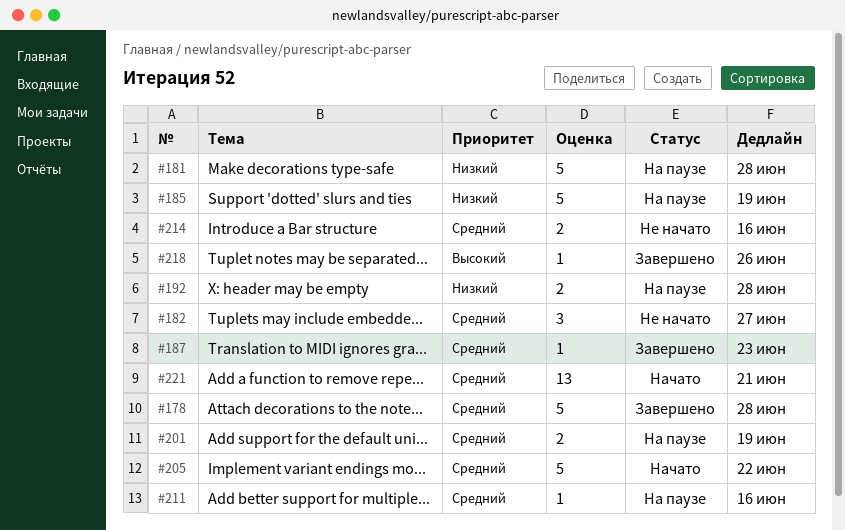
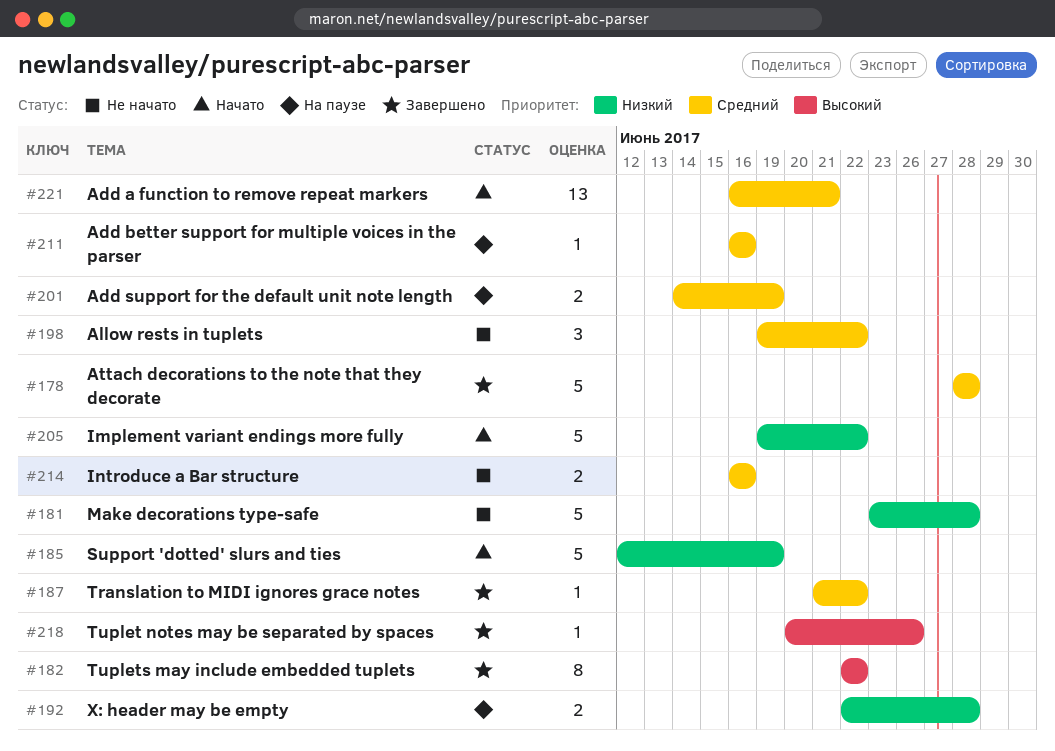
#181, status: На паузе -> Не начато
#182, status: Не начато -> Завершено
#182, priority: Средний -> Высокий
#182, estimate: 3 -> 8
#182, due: Jun 27 -> Jun 22
#185, status: На паузе -> Начато
#187, due: Jun 23 -> Jun 22
#198: none -> present
#205, priority: Средний -> Низкий

